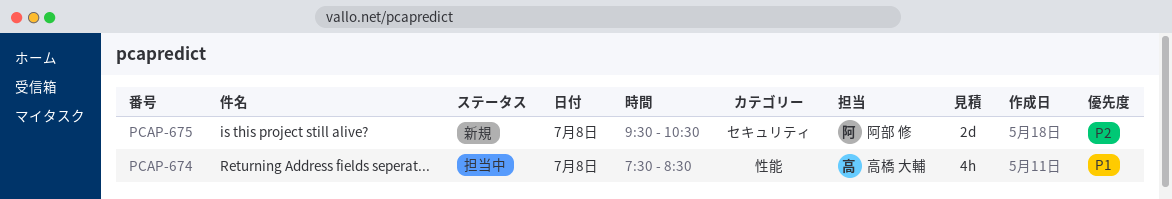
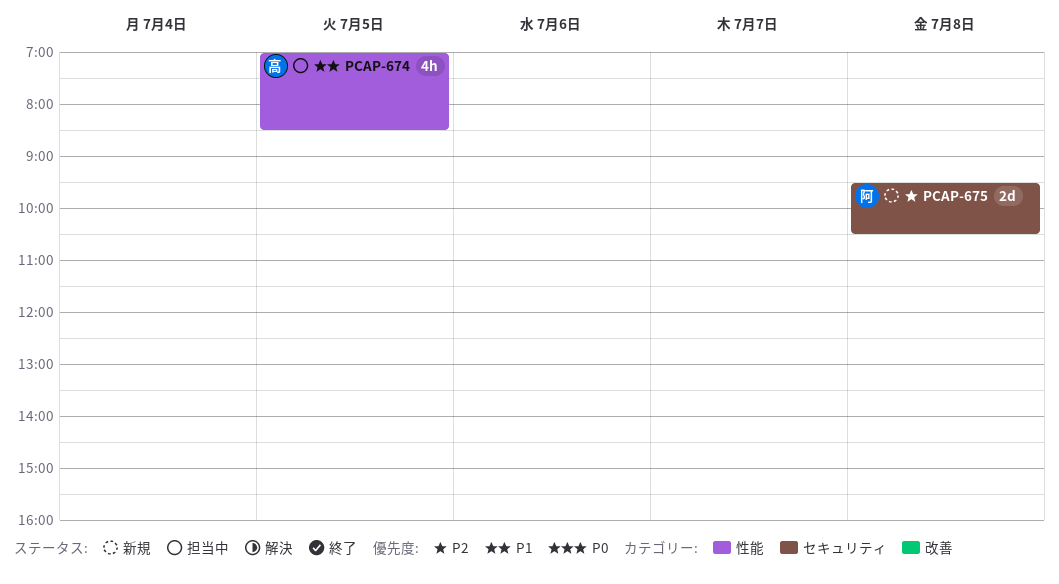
PCAP-674, day: Jul 8 -> Jul 5
PCAP-674, begins: 07:30 -> 07:00

